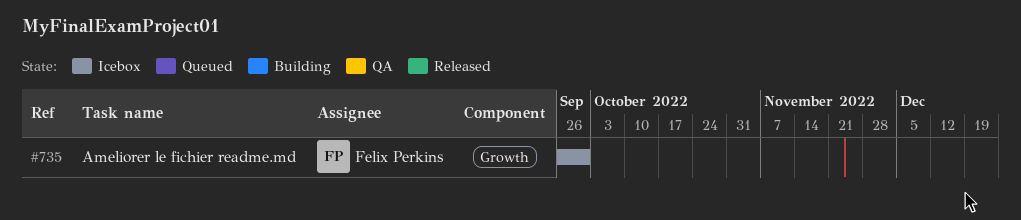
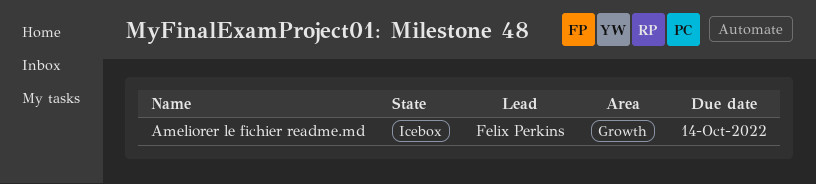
Ameliorer le fichier readme.md, due: Sep 30 -> Oct 14

